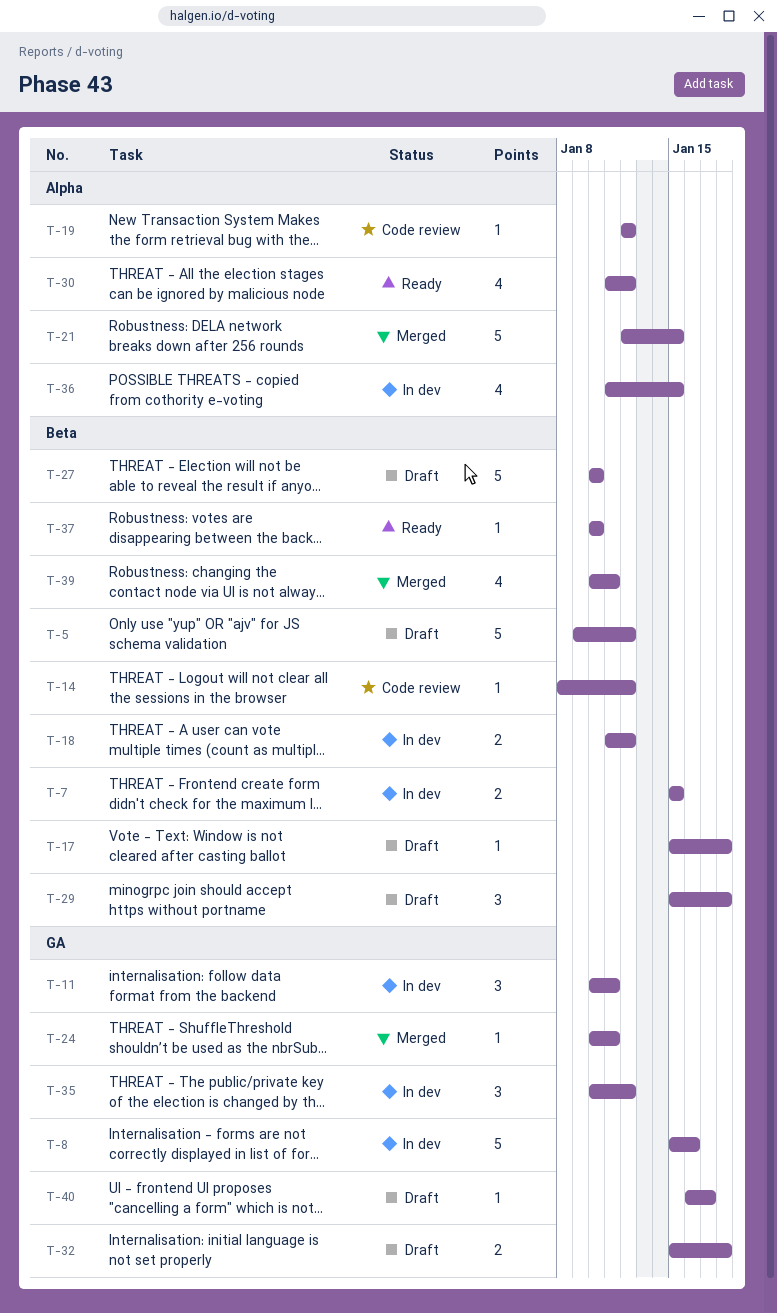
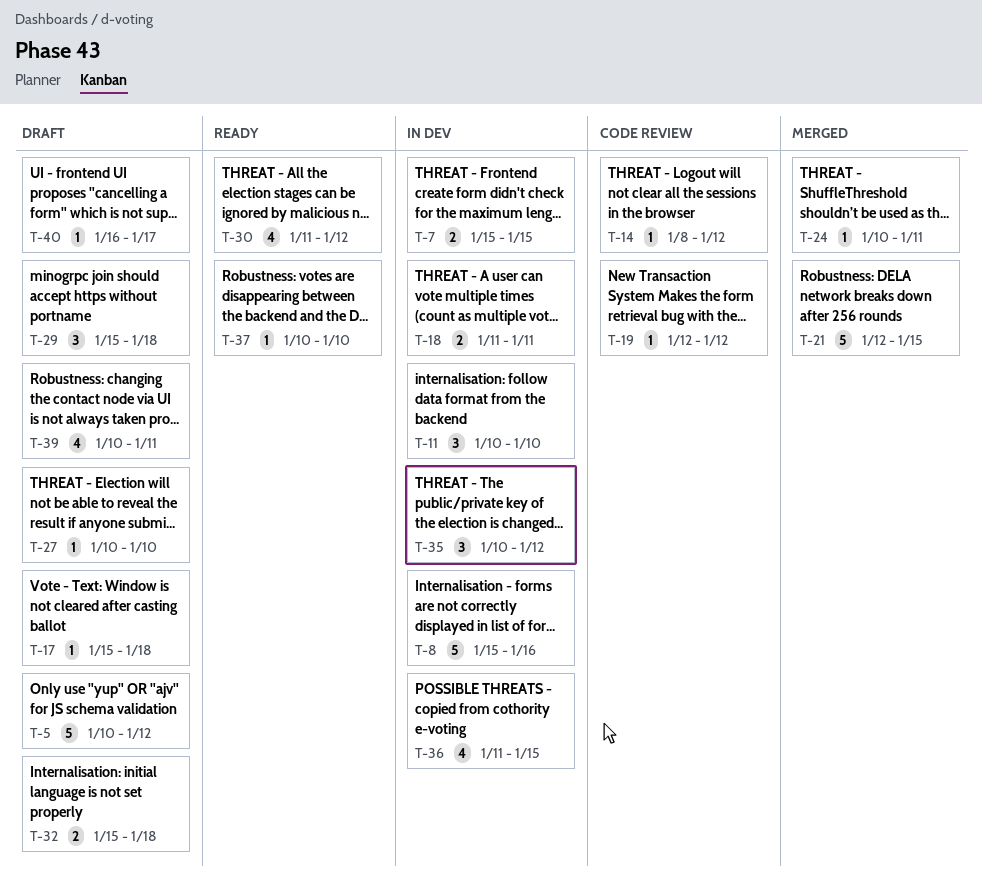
T-5, start: Jan 9 -> Jan 10
T-11, due: Jan 11 -> Jan 10
T-18, due: Jan 12 -> Jan 11
T-27, estimate: 5 -> 1
T-39, status: Merged -> Draft

